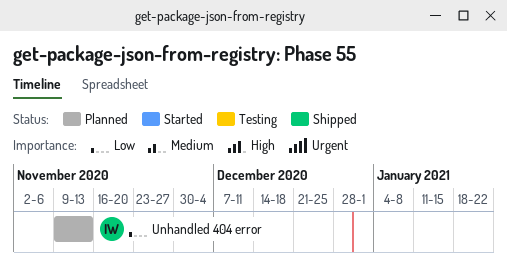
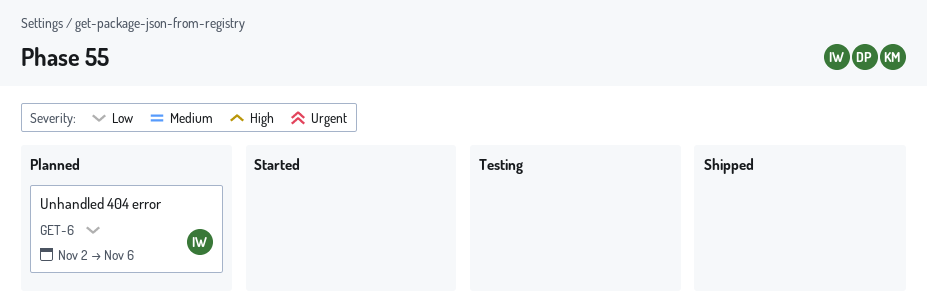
Unhandled 404 error, start: Nov 9 -> Nov 2
Unhandled 404 error, due: Nov 13 -> Nov 6

